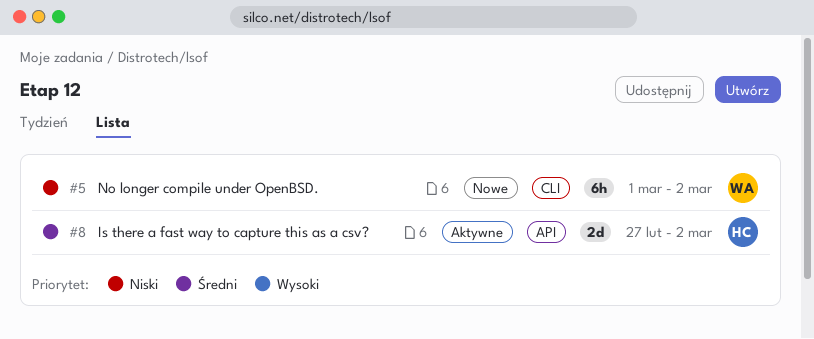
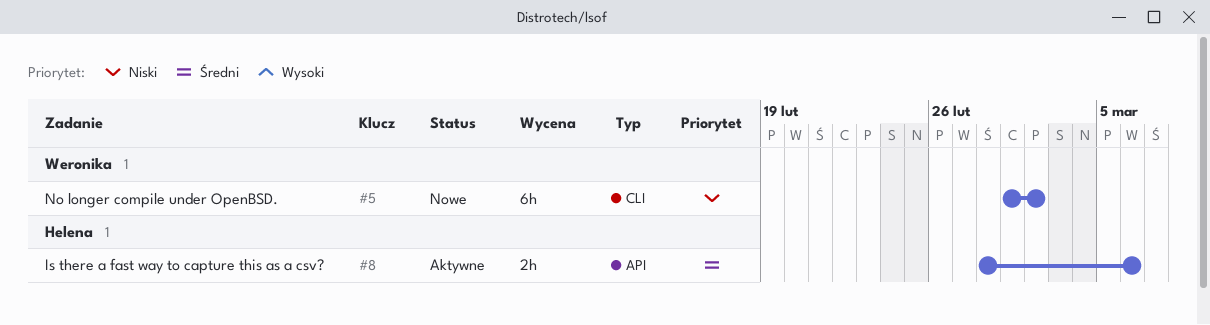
#8, estimate: 2d -> 2h
#8, start: Feb 27 -> Feb 28
#8, due: Mar 2 -> Mar 6

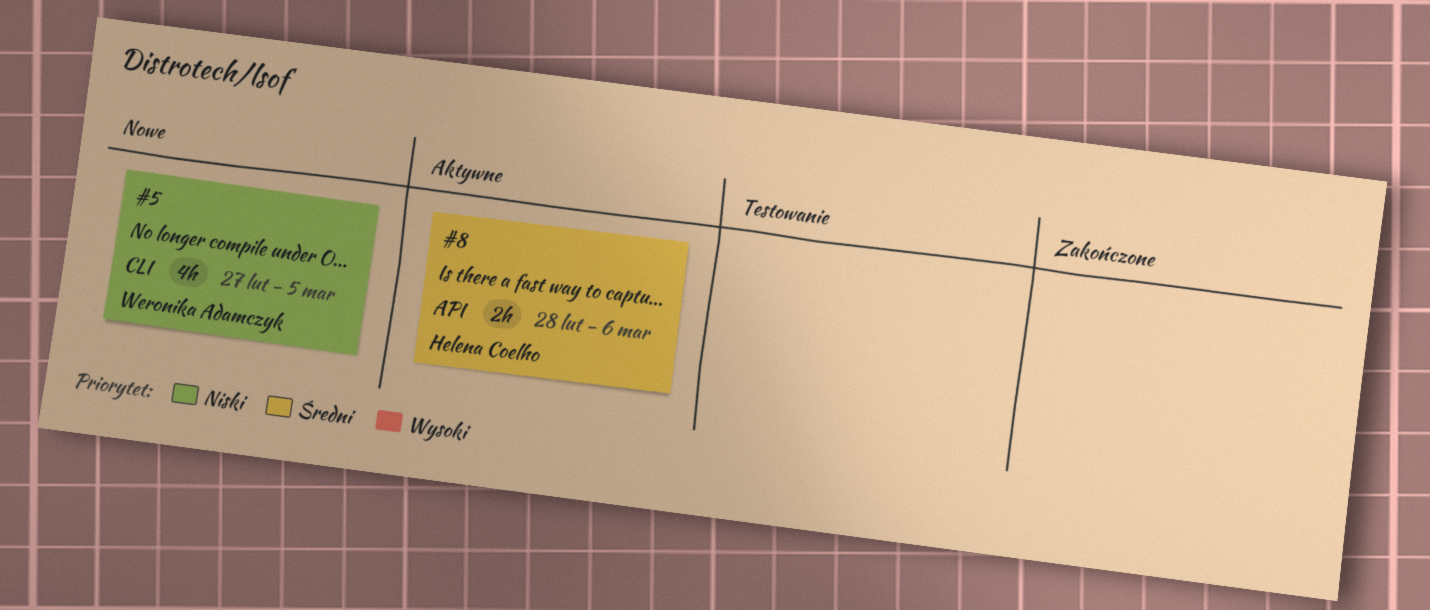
#5, estimate: 6h -> 4h
#5, start: Mar 1 -> Feb 27
#5, due: Mar 2 -> Mar 5

